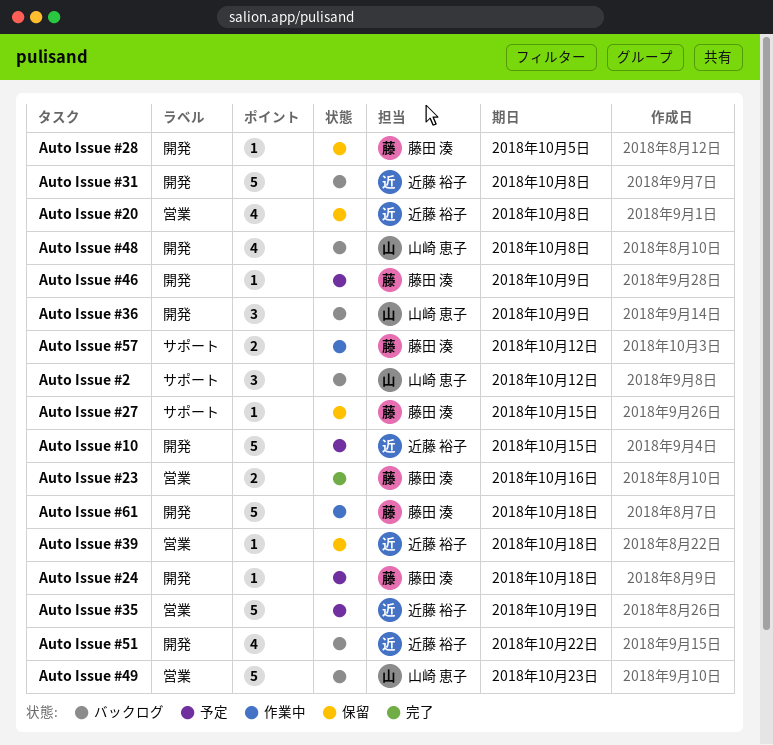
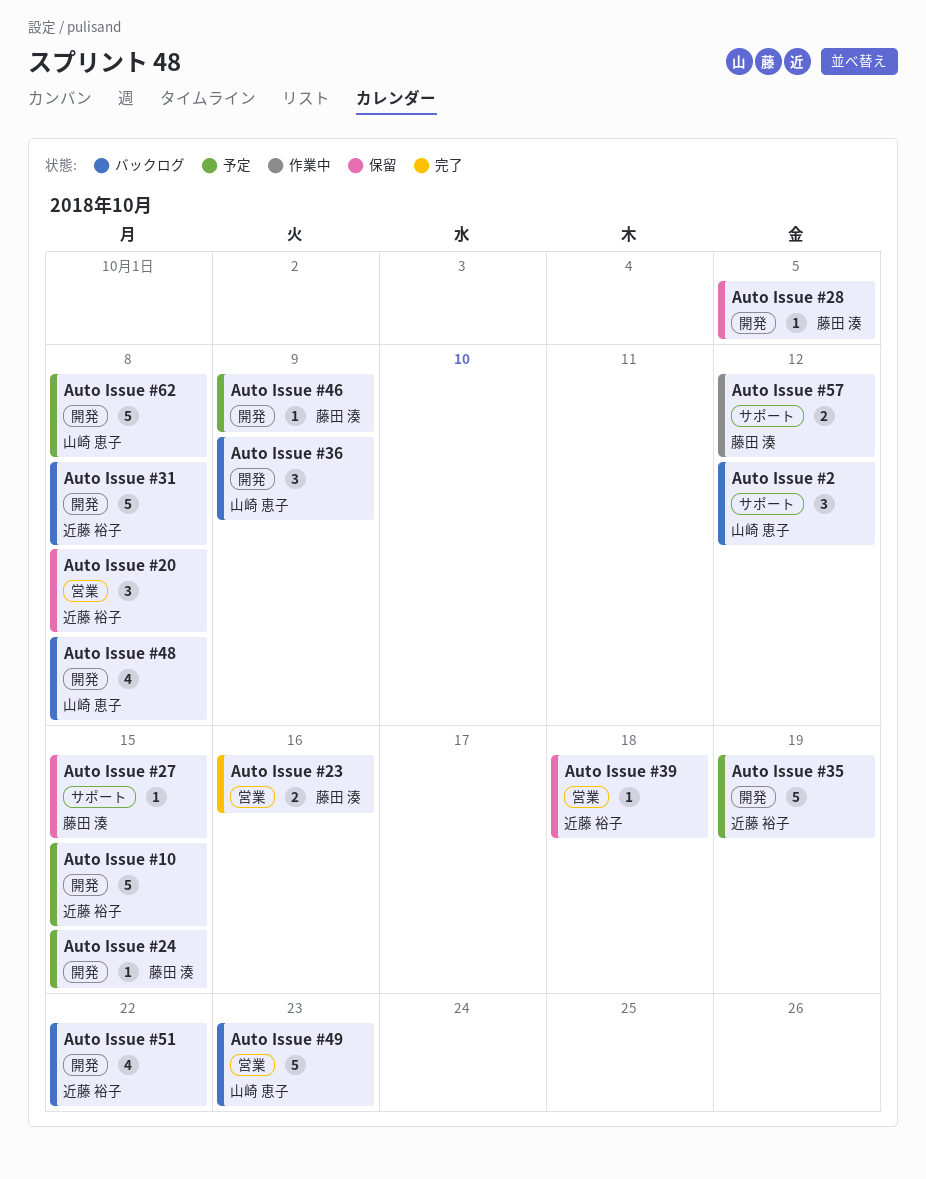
Auto Issue #20, estimate: 4 -> 3
Auto Issue #24, due: Oct 18 -> Oct 15
Auto Issue #35, label: 営業 -> 開発
Auto Issue #61: present -> none
Auto Issue #62: none -> present

